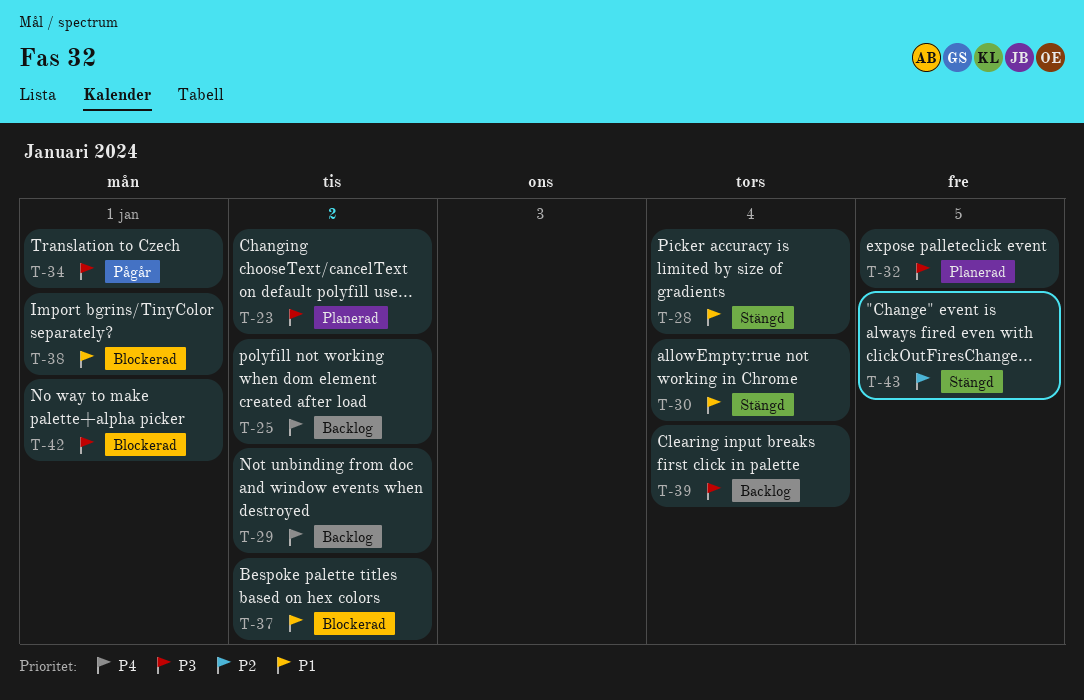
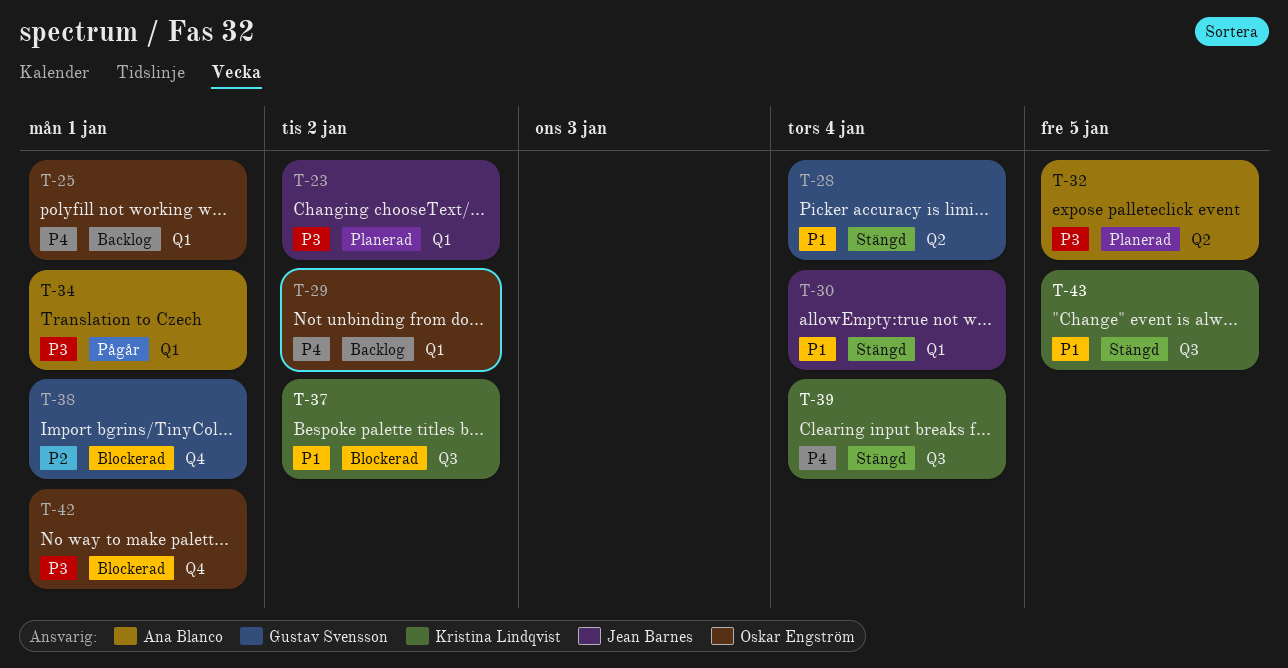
T-25, due: Jan 2 -> Jan 1
T-38, priority: P1 -> P2
T-39, status: Backlog -> Stängd
T-39, priority: P3 -> P4
T-43, priority: P2 -> P1

